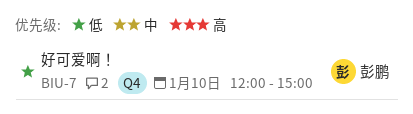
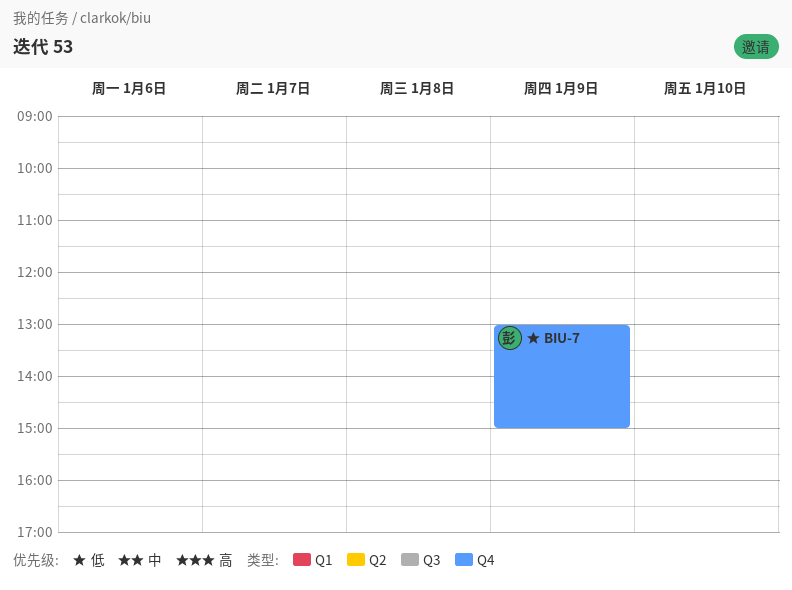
BIU-7, day: Jan 10 -> Jan 9
BIU-7, begins: 12:00 -> 13:00

